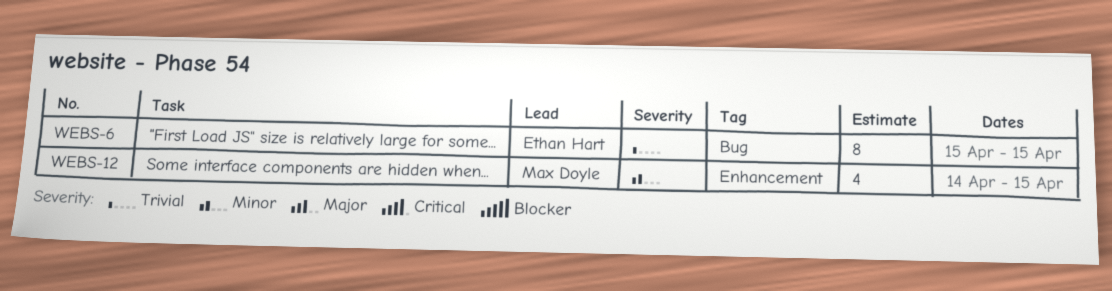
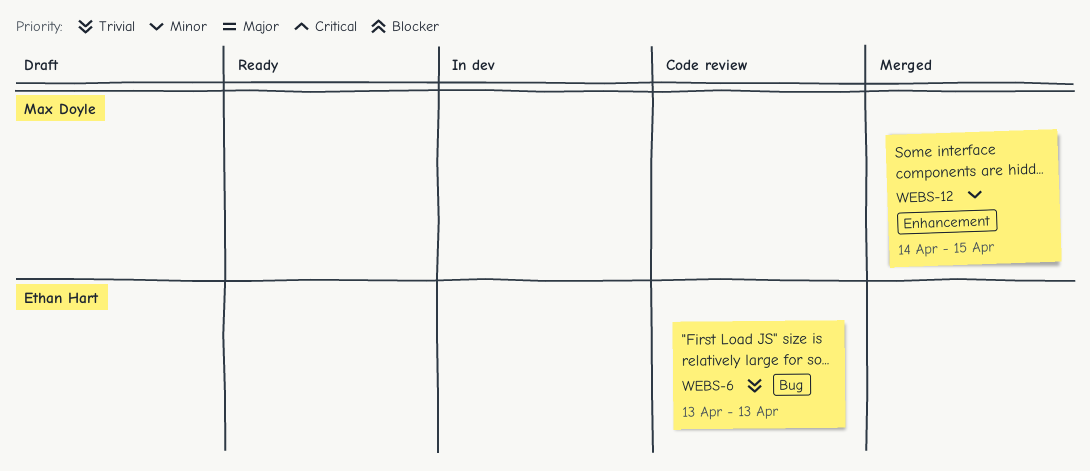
WEBS-6, start: Apr 15 -> Apr 13
WEBS-6, due: Apr 15 -> Apr 13

